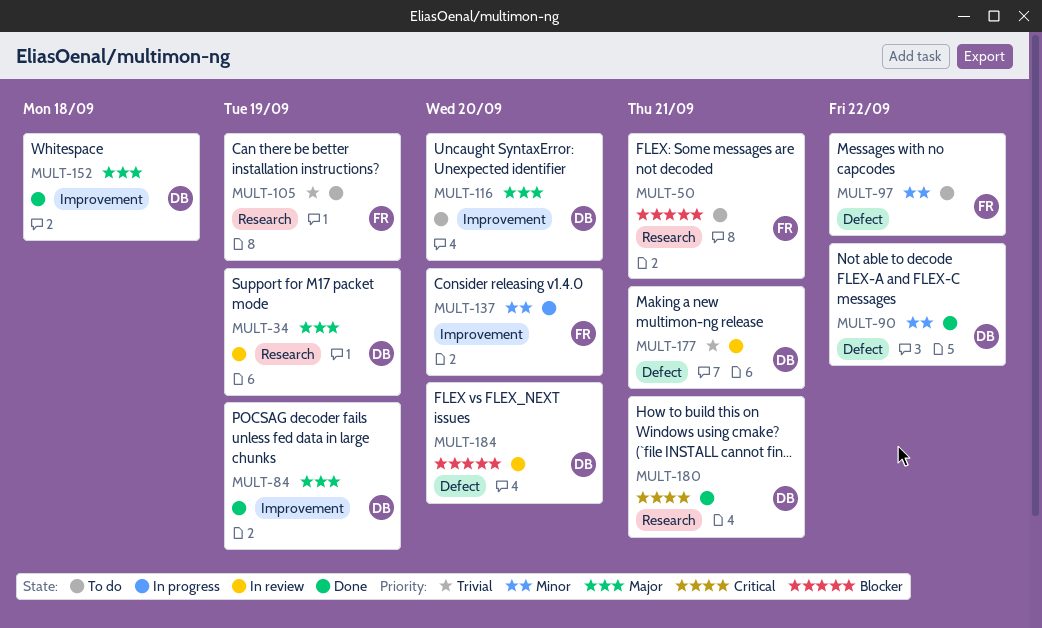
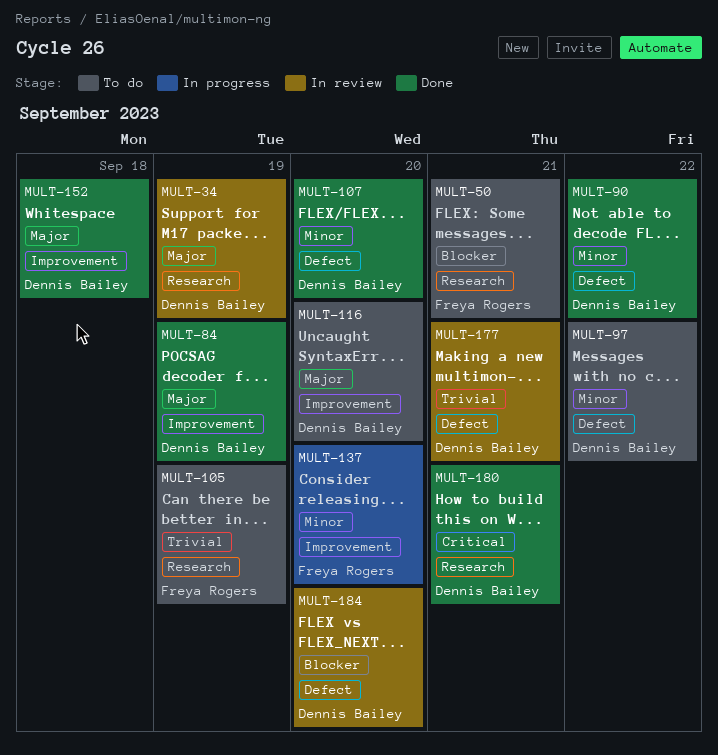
MULT-97, owner: Freya Rogers -> Dennis Bailey
MULT-107: none -> present

